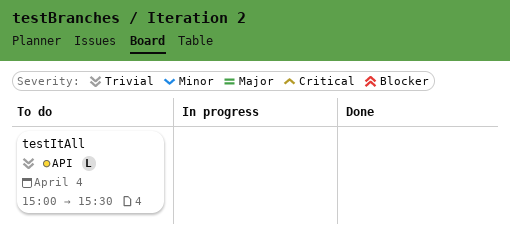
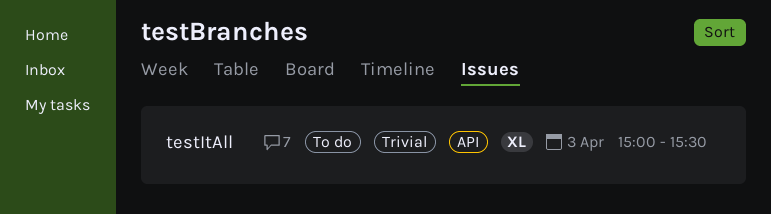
testItAll, estimate: L -> XL
testItAll, day: Apr 4 -> Apr 3

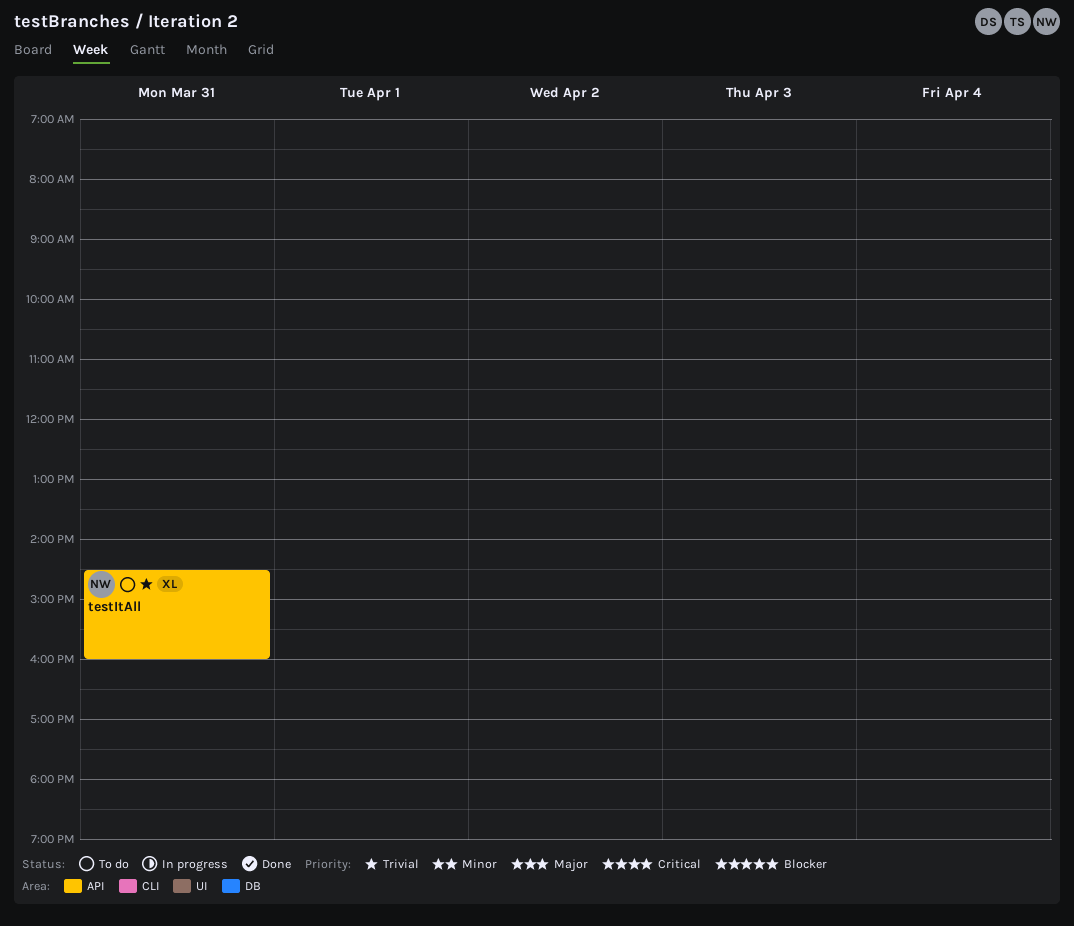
testItAll, day: Apr 3 -> Mar 31
testItAll, begins: 15:00 -> 14:30
testItAll, ends: 15:30 -> 16:00

